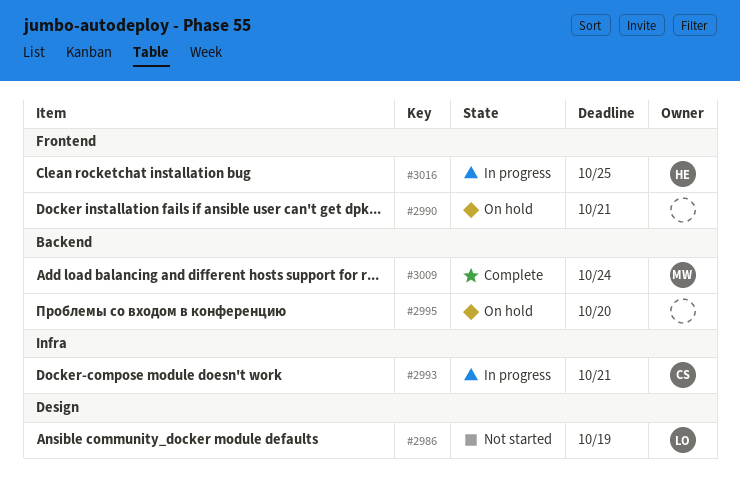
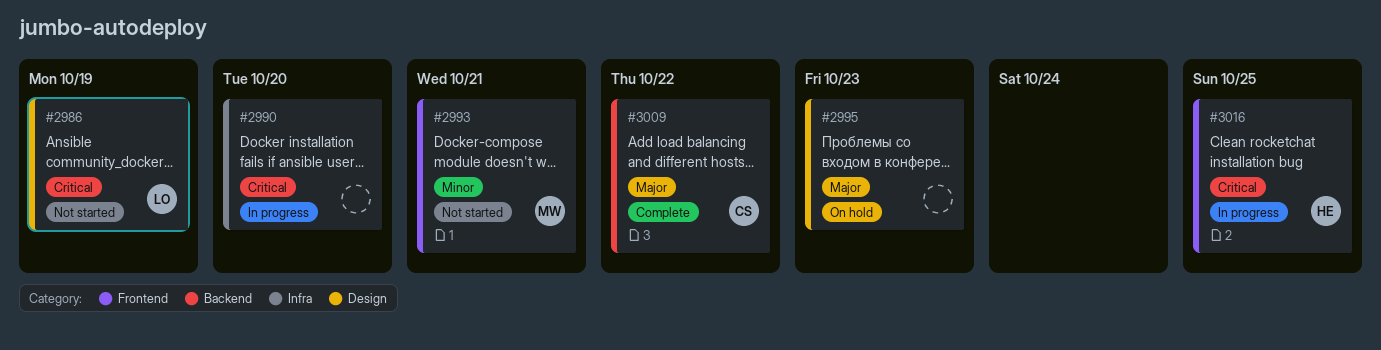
#2990, status: On hold -> In progress
#2990, label: Frontend -> Infra
#2990, due: Oct 21 -> Oct 20
#2993, status: In progress -> Not started
#2993, owner: CS -> MW
#2993, label: Infra -> Frontend
#2995, label: Backend -> Design
#2995, due: Oct 20 -> Oct 23
#3009, owner: MW -> CS
#3009, due: Oct 24 -> Oct 22

